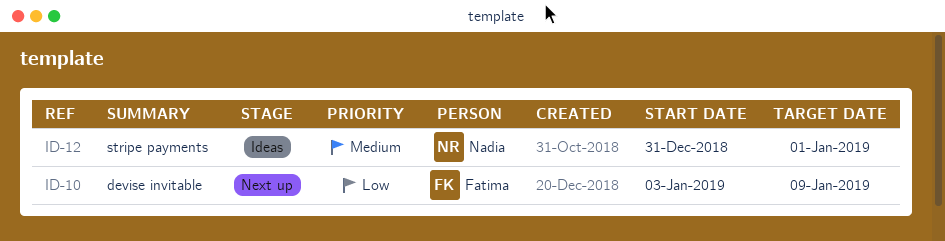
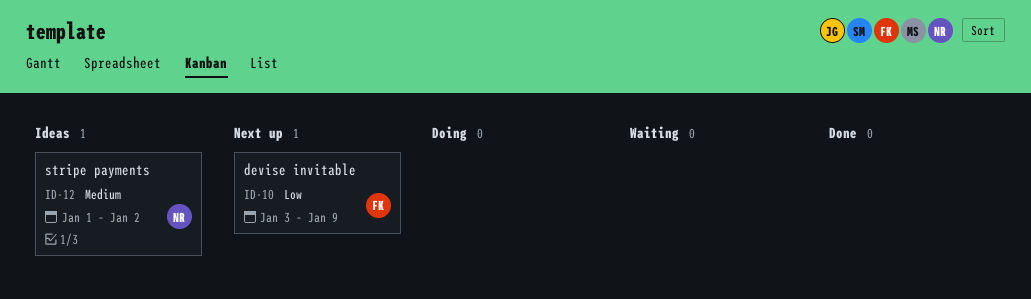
ID-12, start: Dec 31 -> Jan 1
ID-12, due: Jan 1 -> Jan 2

